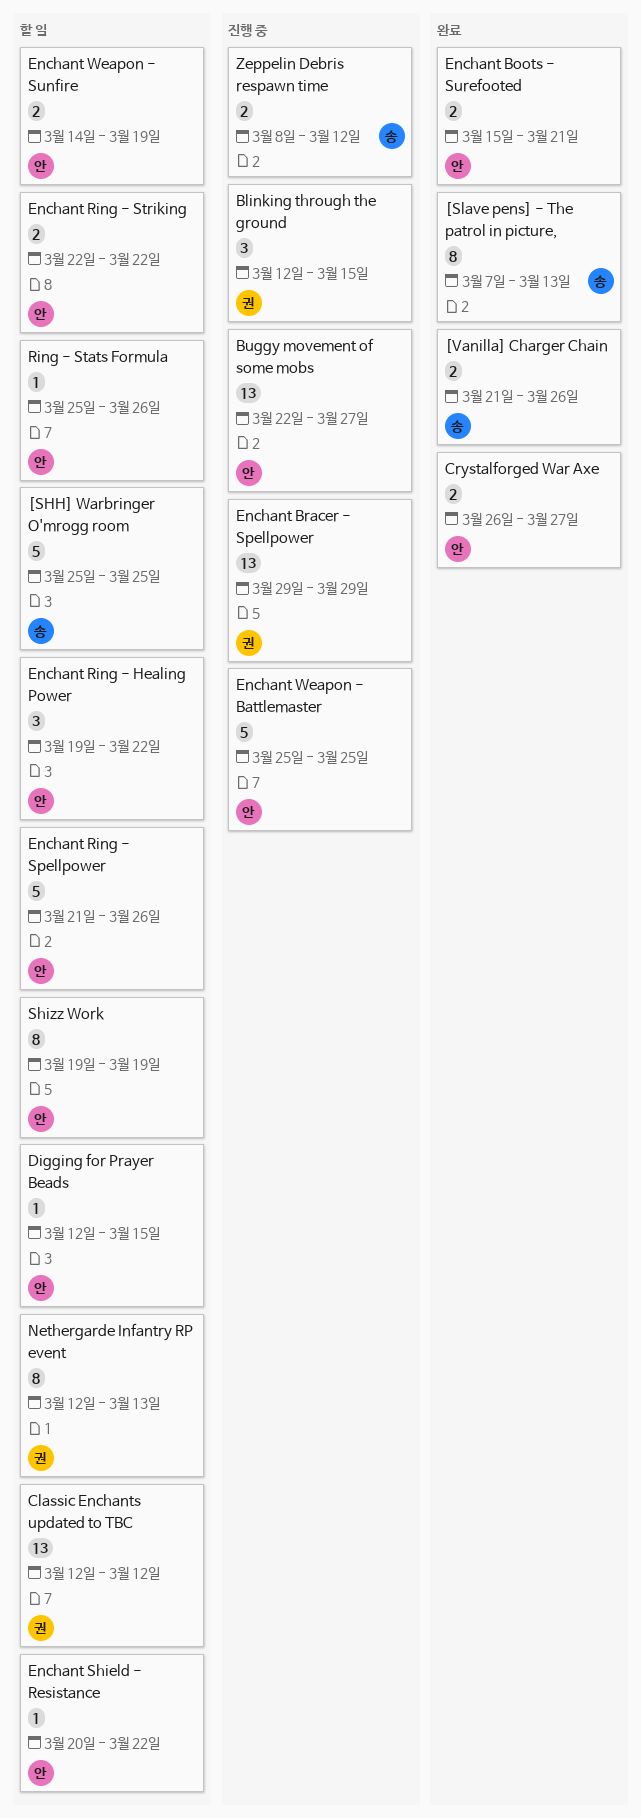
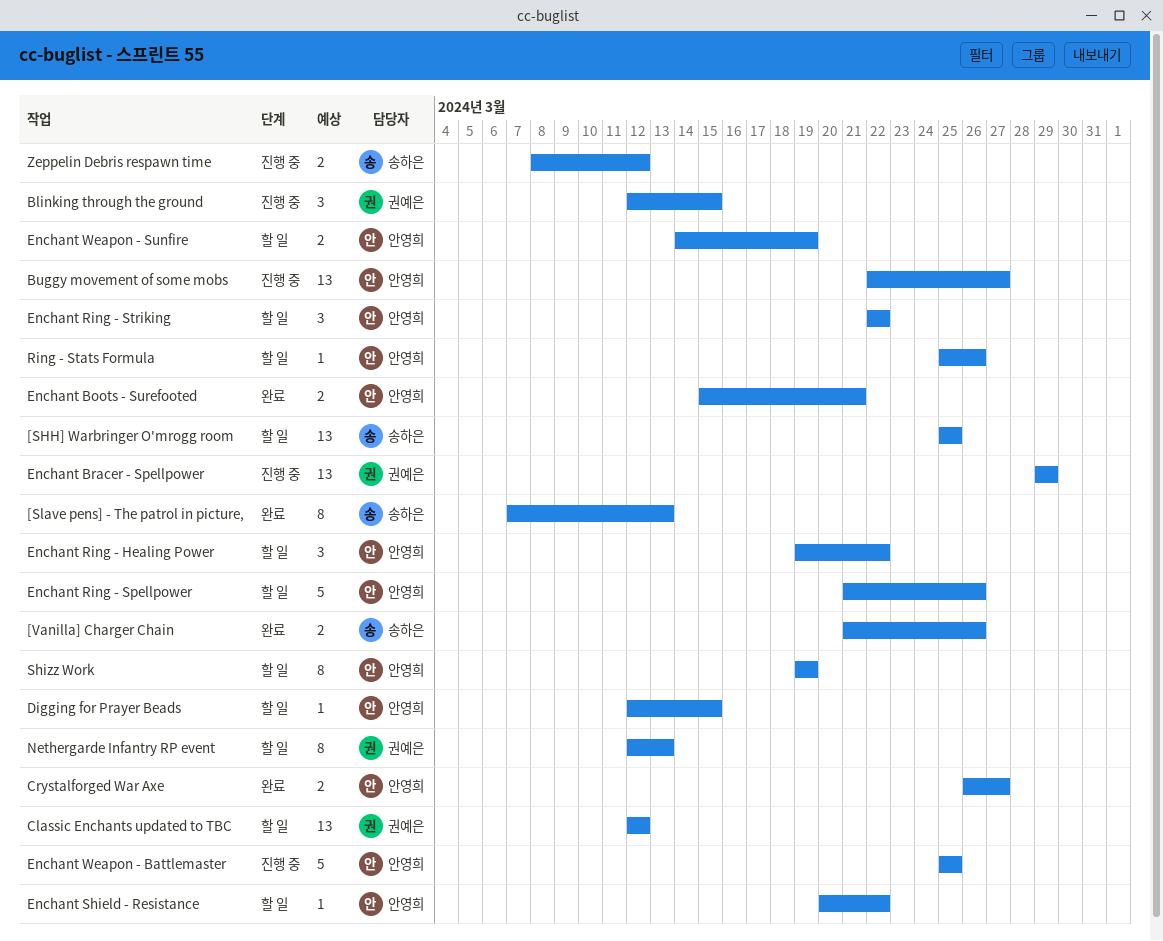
[SHH] Warbringer O'mrogg room, estimate: 5 -> 13
Enchant Ring - Striking, estimate: 2 -> 3

